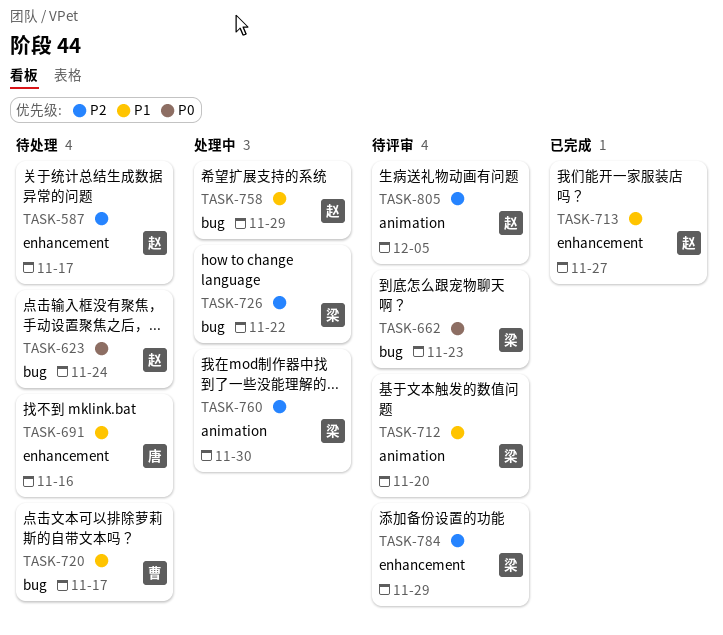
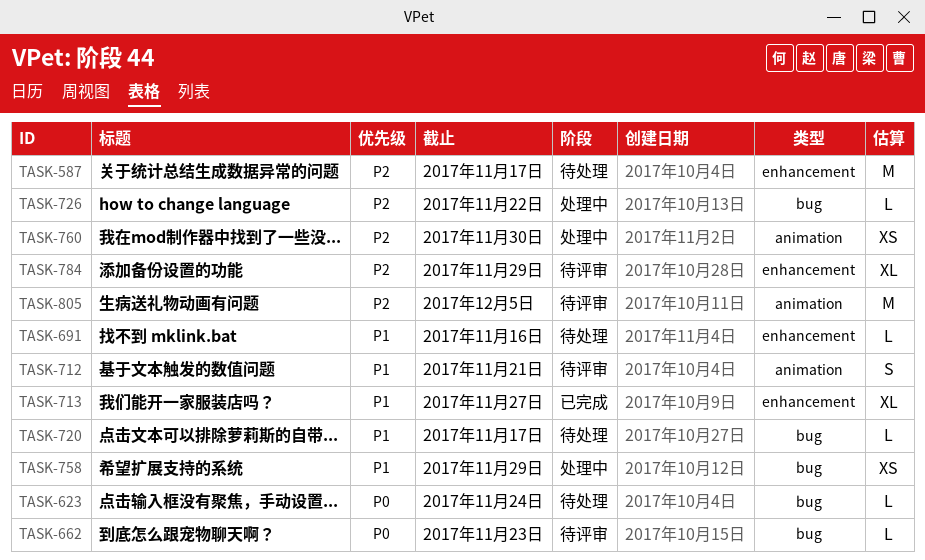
TASK-712, due: Nov 20 -> Nov 21

